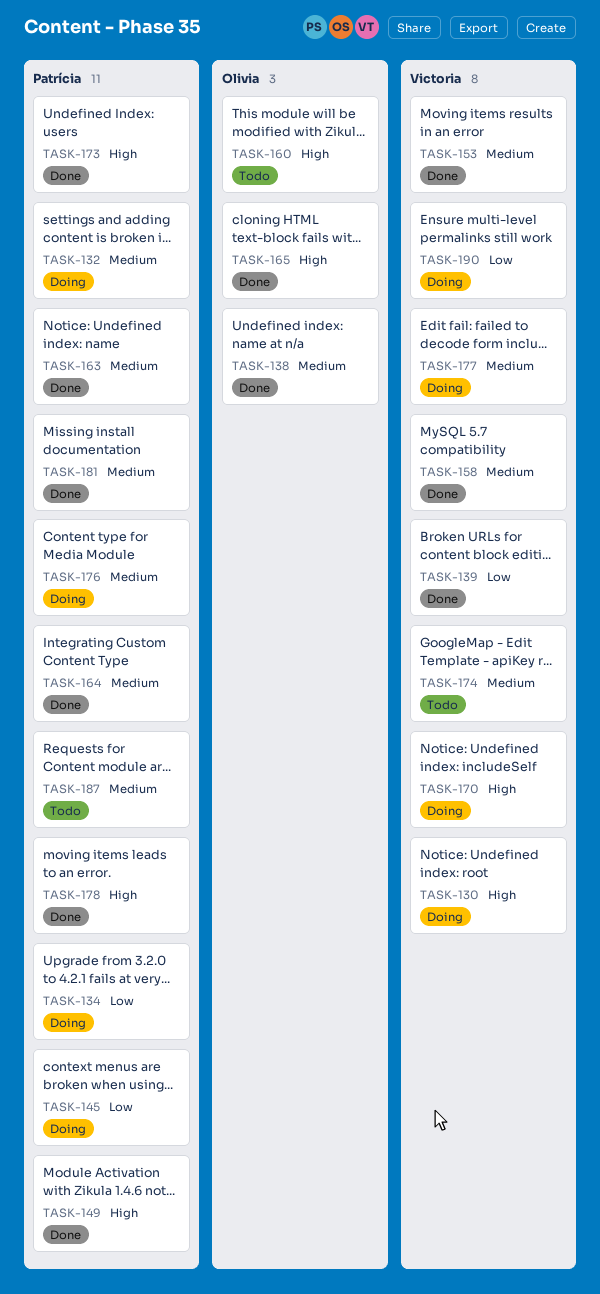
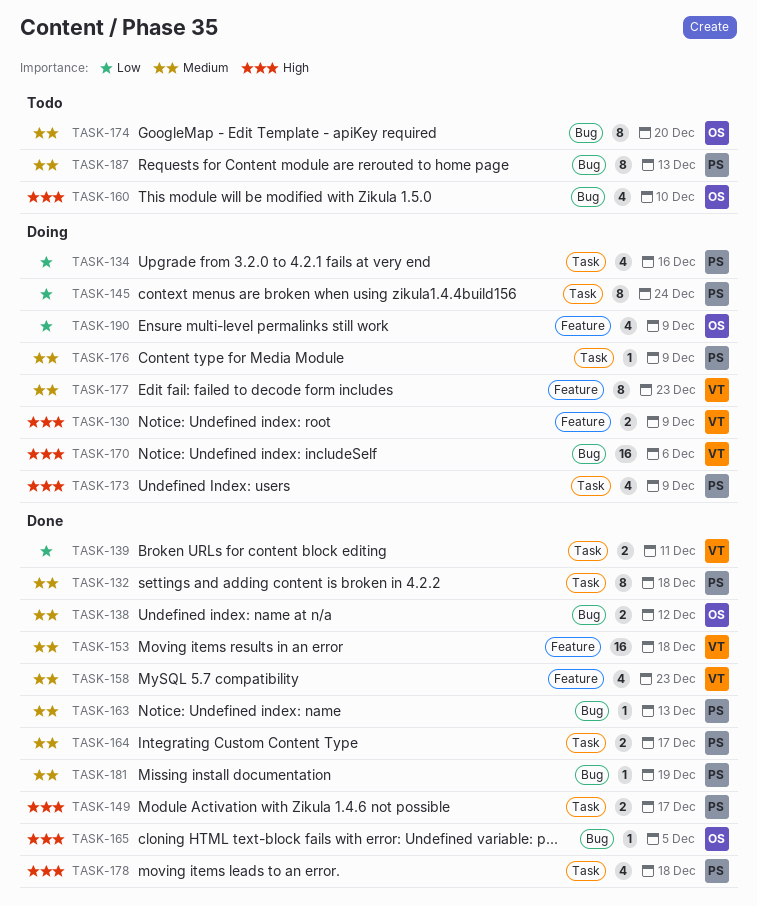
TASK-132, status: Doing -> Done
TASK-173, status: Done -> Doing
TASK-174, owner: Victoria -> Olivia
TASK-190, owner: Victoria -> Olivia

